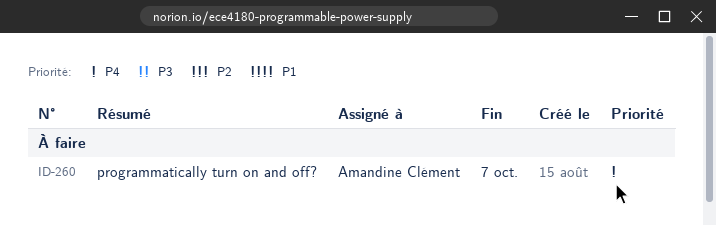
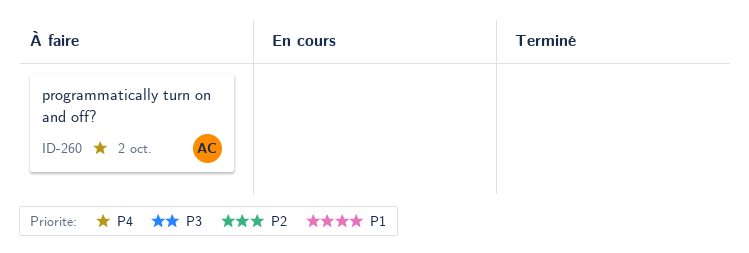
ID-260, due: Oct 7 -> Oct 2

